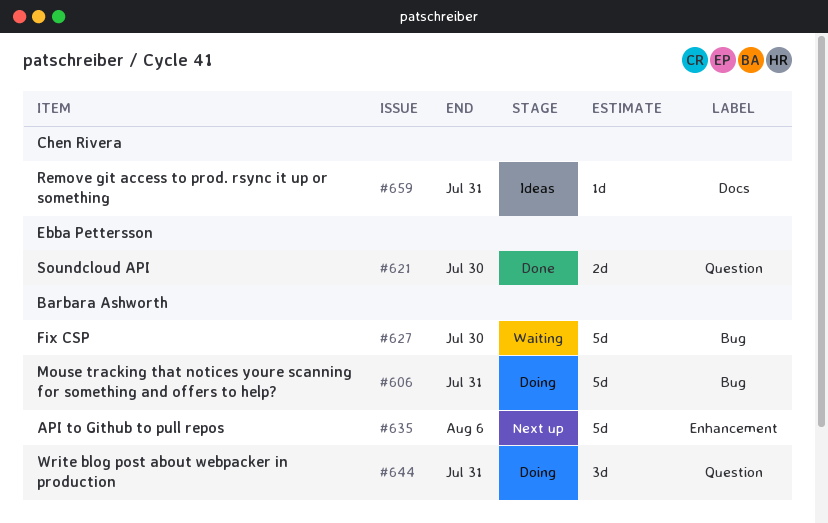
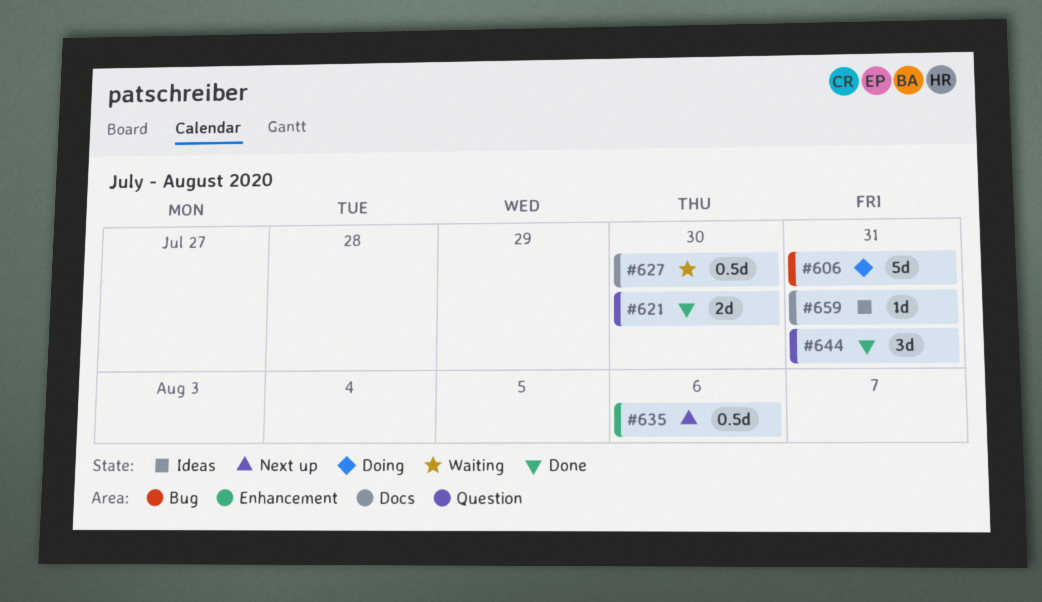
#627, label: Bug -> Docs
#627, estimate: 5d -> 0.5d
#635, estimate: 5d -> 0.5d
#644, status: Doing -> Done

